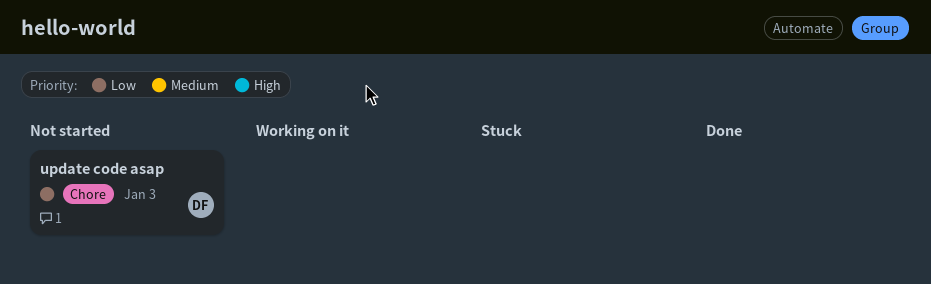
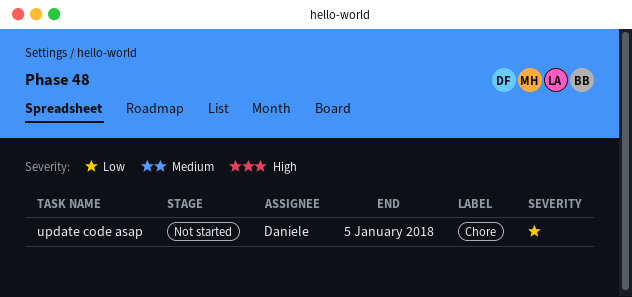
update code asap, due: Jan 3 -> Jan 5

